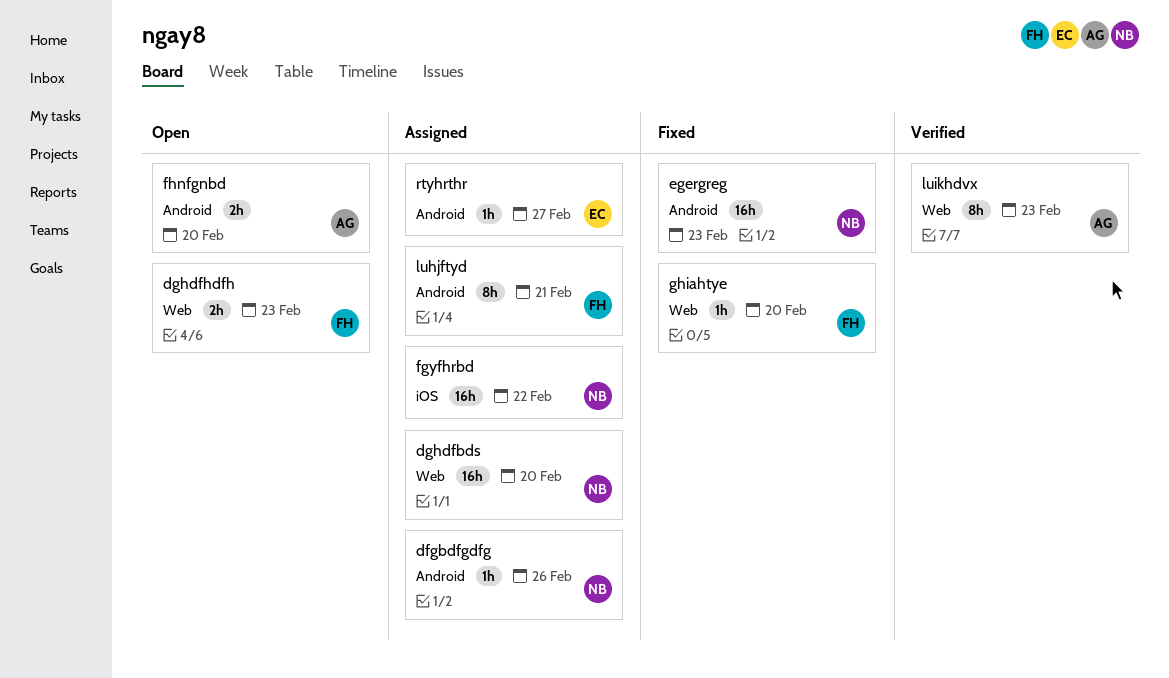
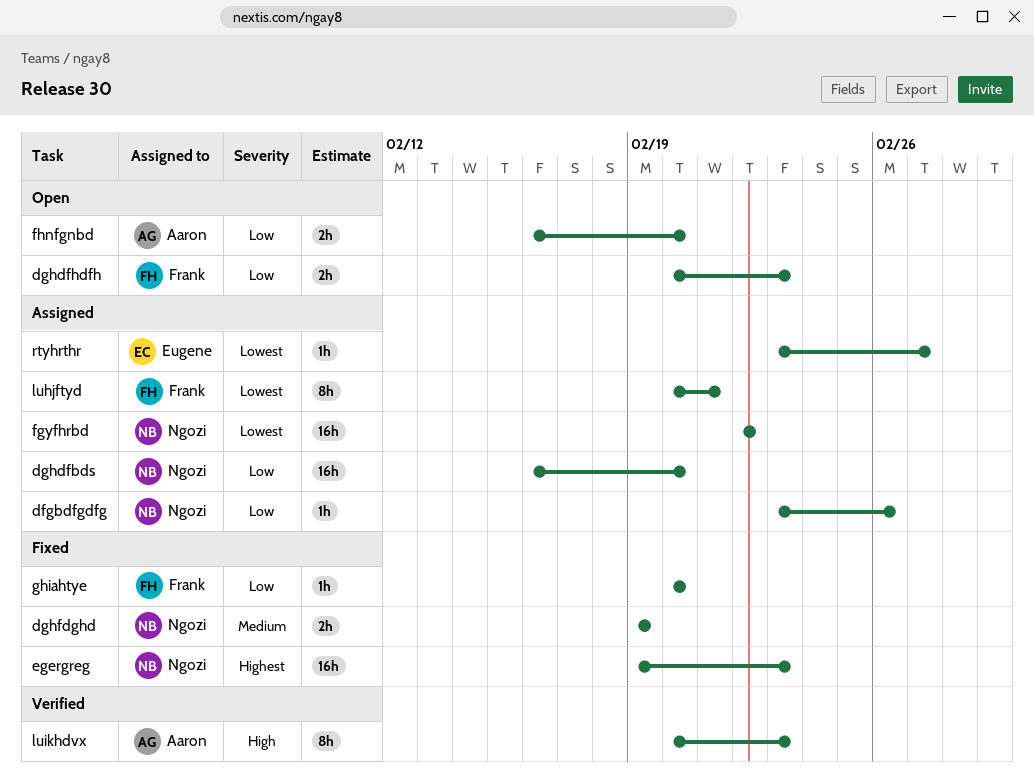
dghfdghd: none -> present

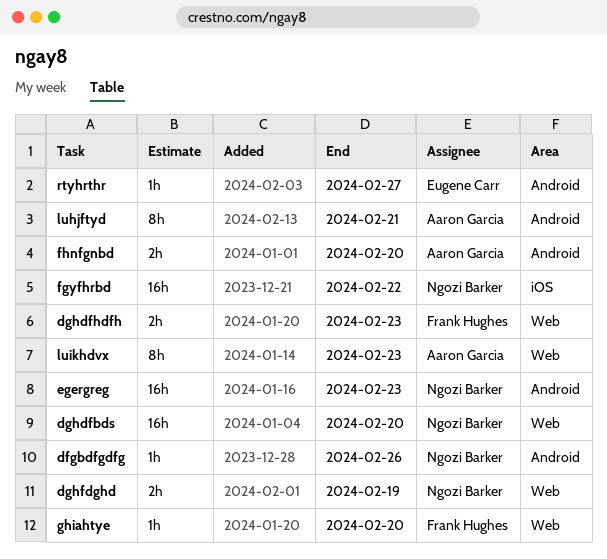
luhjftyd, owner: Frank Hughes -> Aaron Garcia

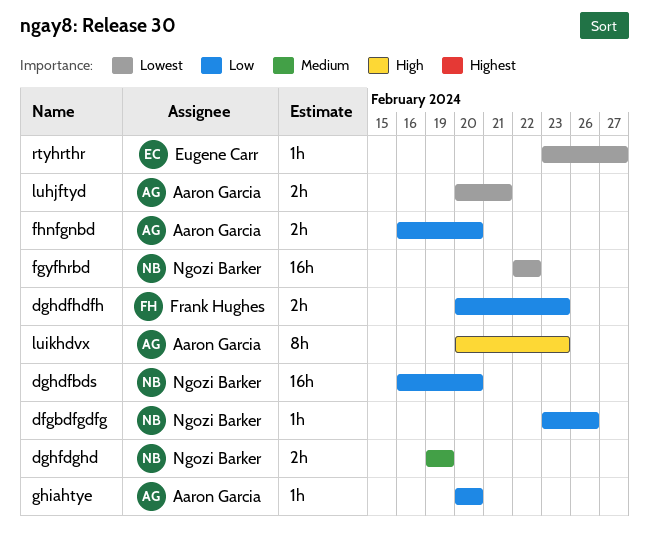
egergreg: present -> none
ghiahtye, owner: Frank Hughes -> Aaron Garcia
luhjftyd, estimate: 8h -> 2h

